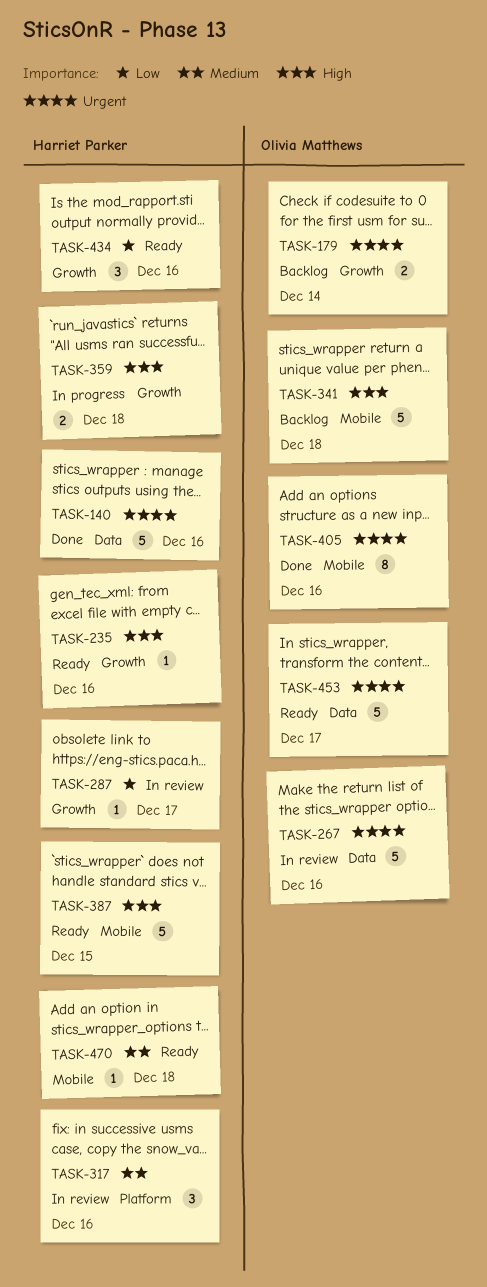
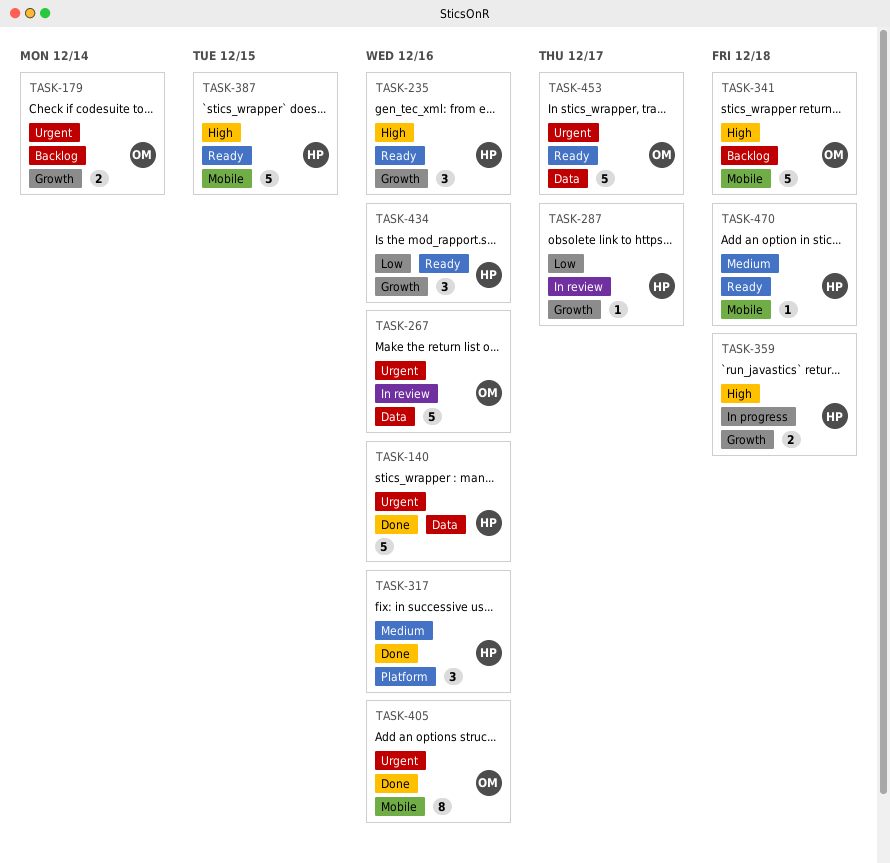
TASK-235, estimate: 1 -> 3
TASK-317, status: In review -> Done

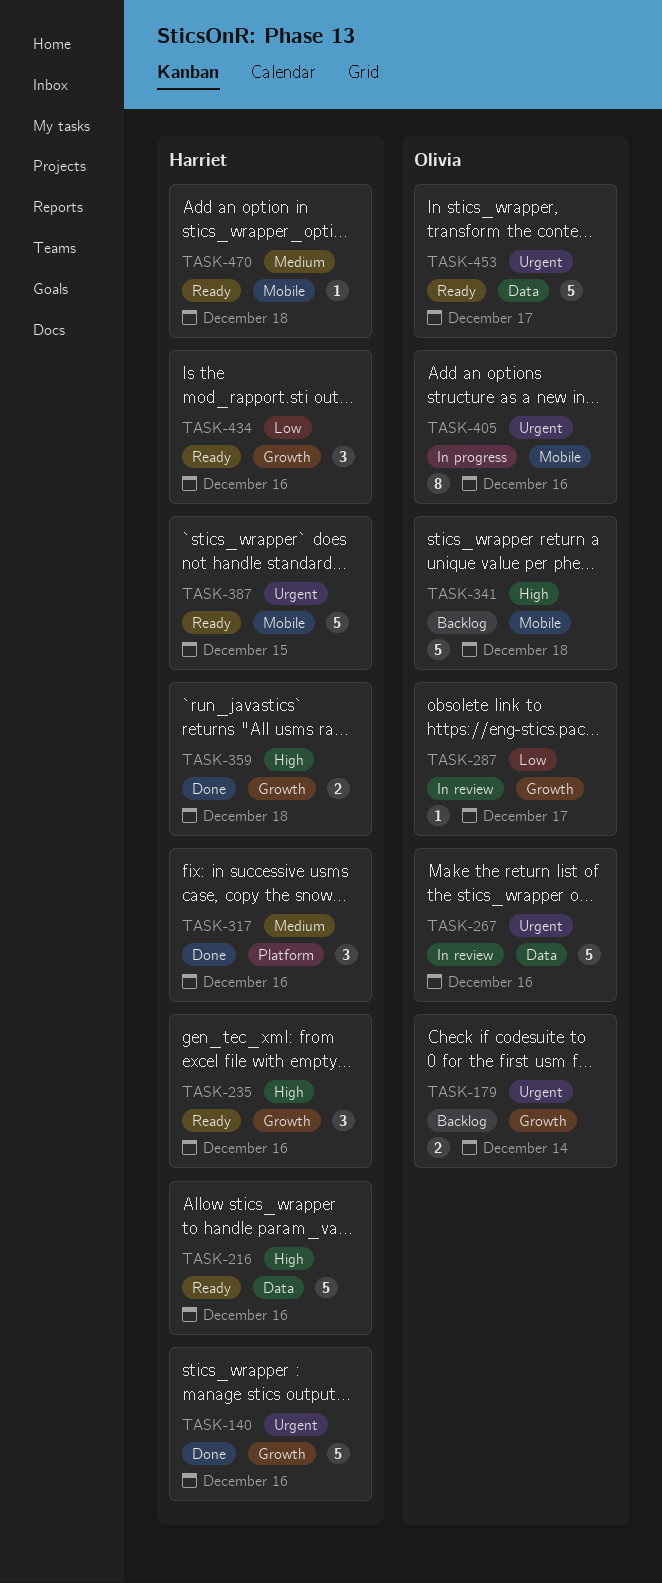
TASK-140, label: Data -> Growth
TASK-216: none -> present
TASK-287, owner: Harriet -> Olivia
TASK-359, status: In progress -> Done
TASK-387, priority: High -> Urgent
TASK-405, status: Done -> In progress

